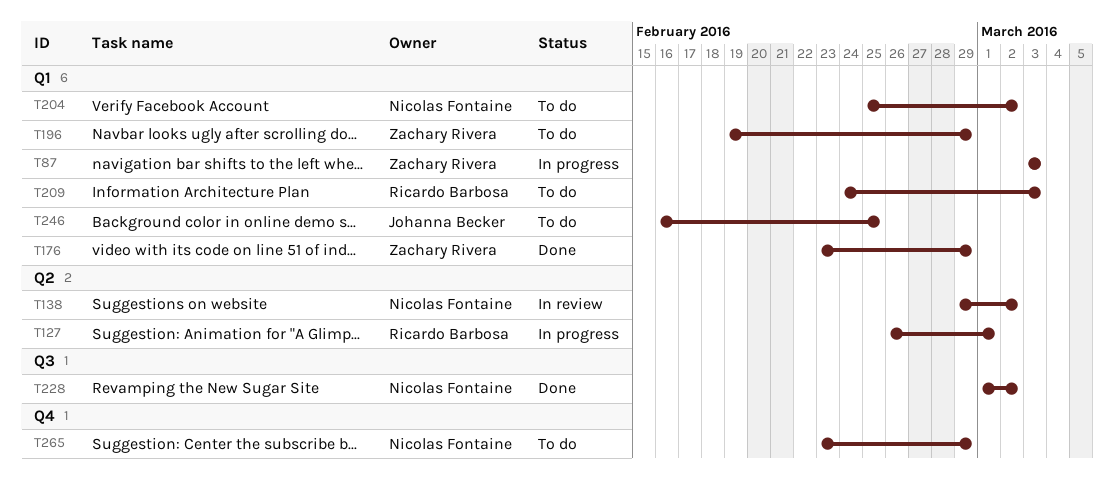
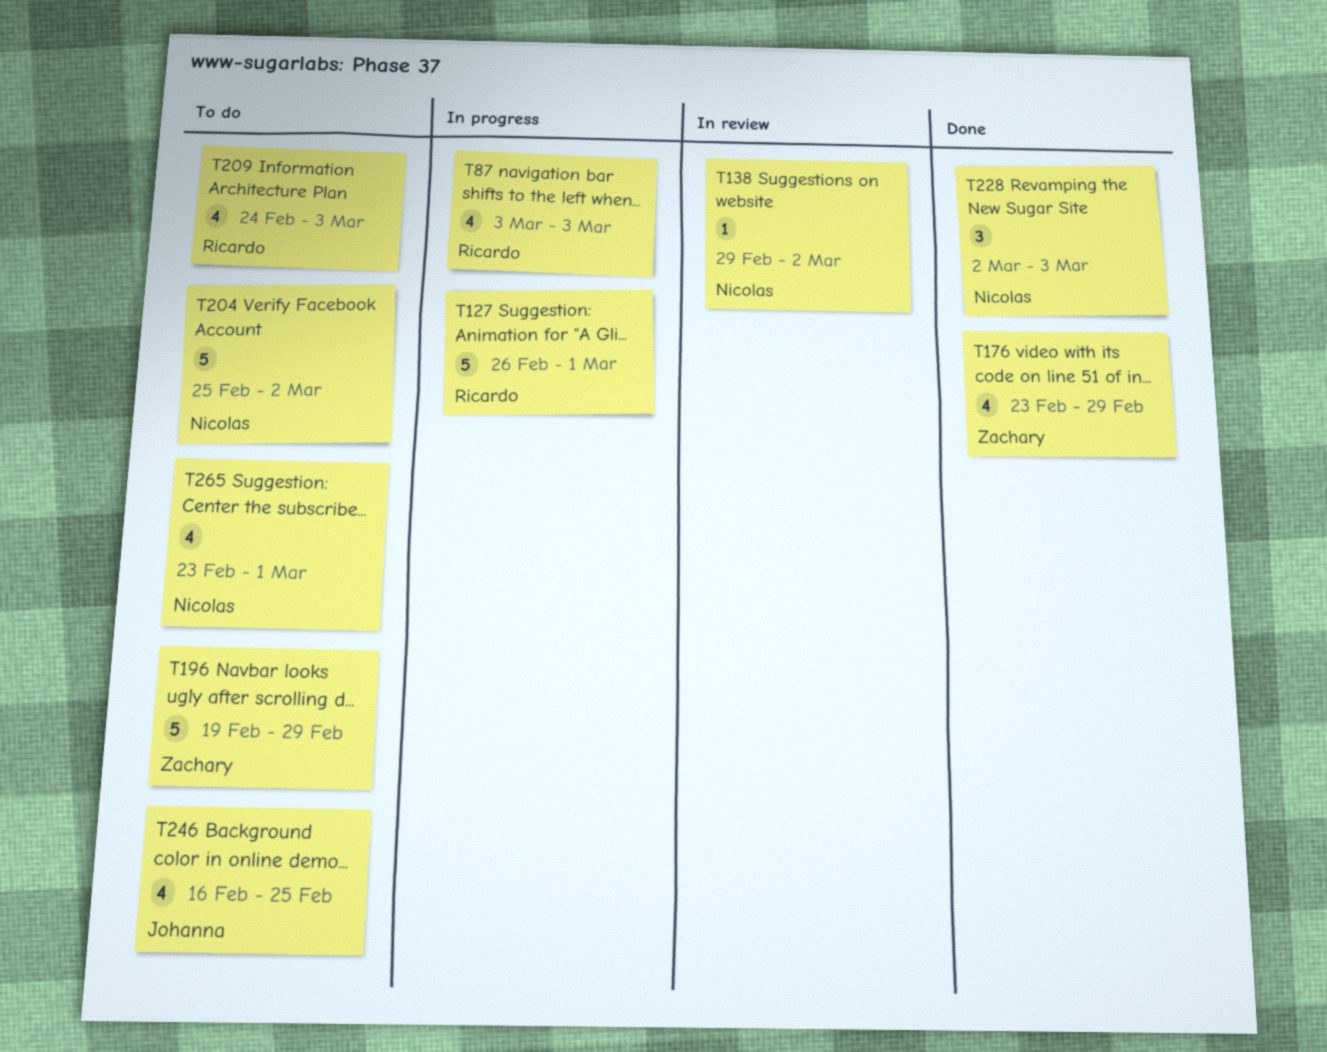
T87, owner: Zachary Rivera -> Ricardo Barbosa
T228, start: Mar 1 -> Mar 2
T228, due: Mar 2 -> Mar 3
T265, due: Feb 29 -> Mar 1

